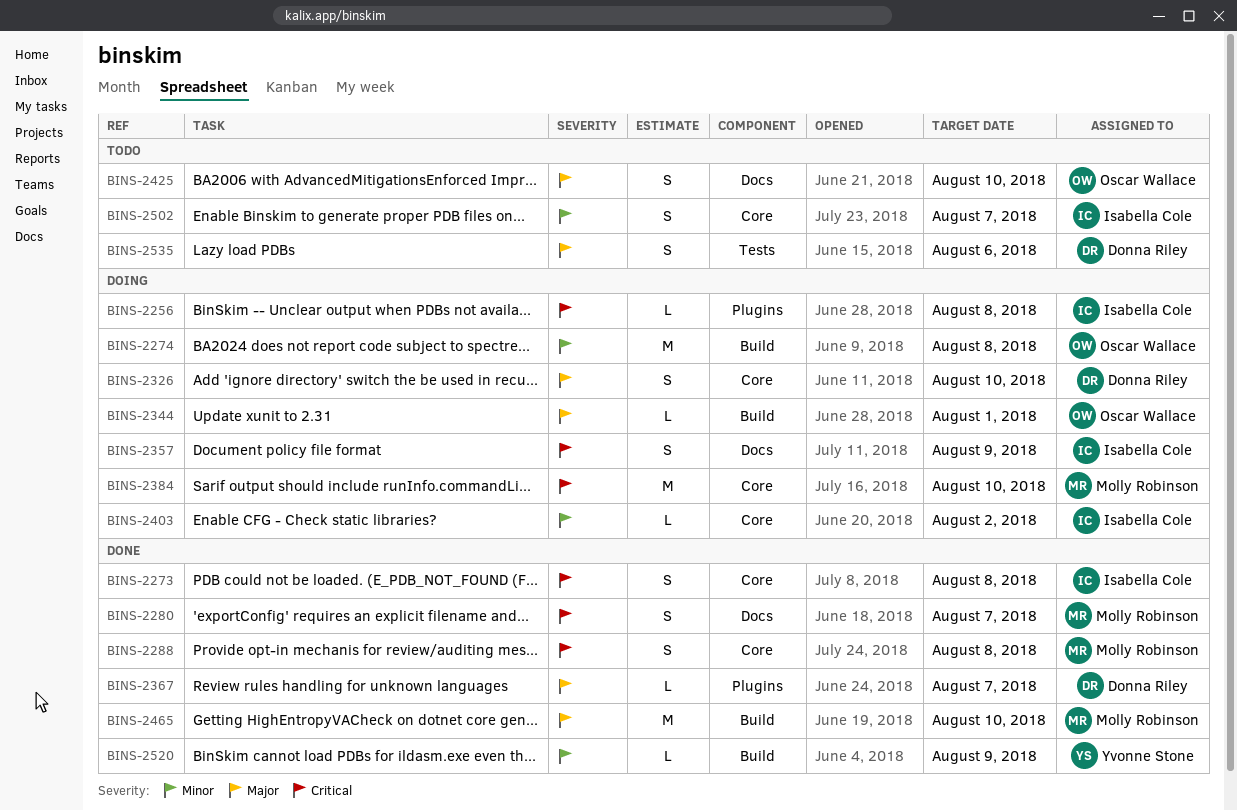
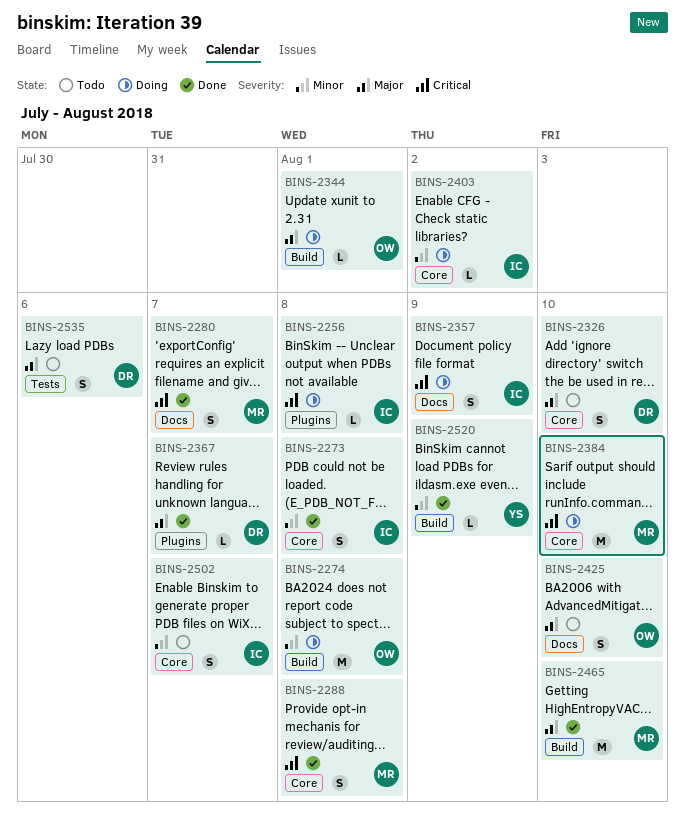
BINS-2273, priority: Critical -> Minor
BINS-2326, status: Doing -> Todo

